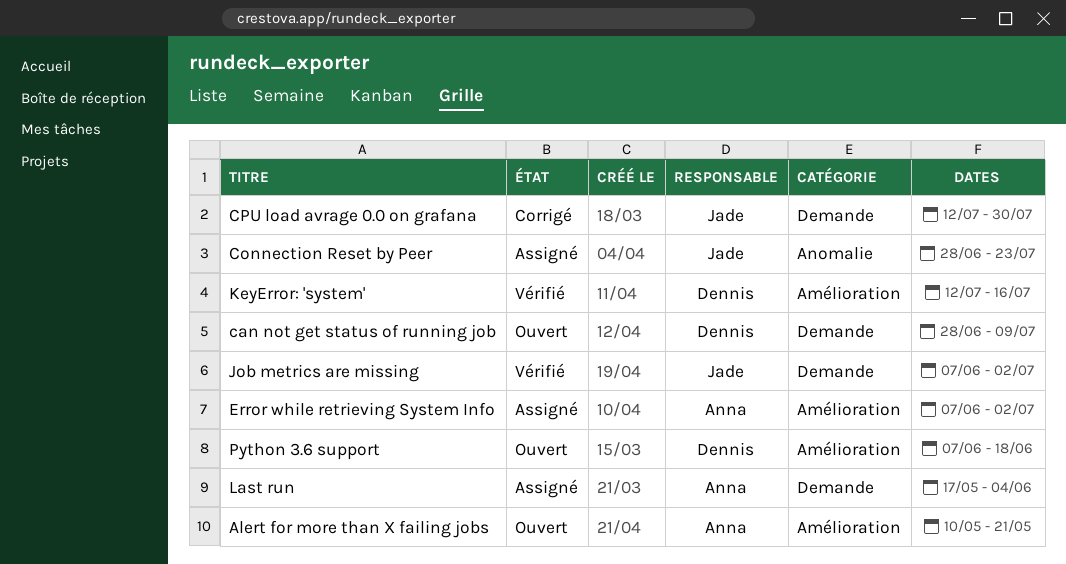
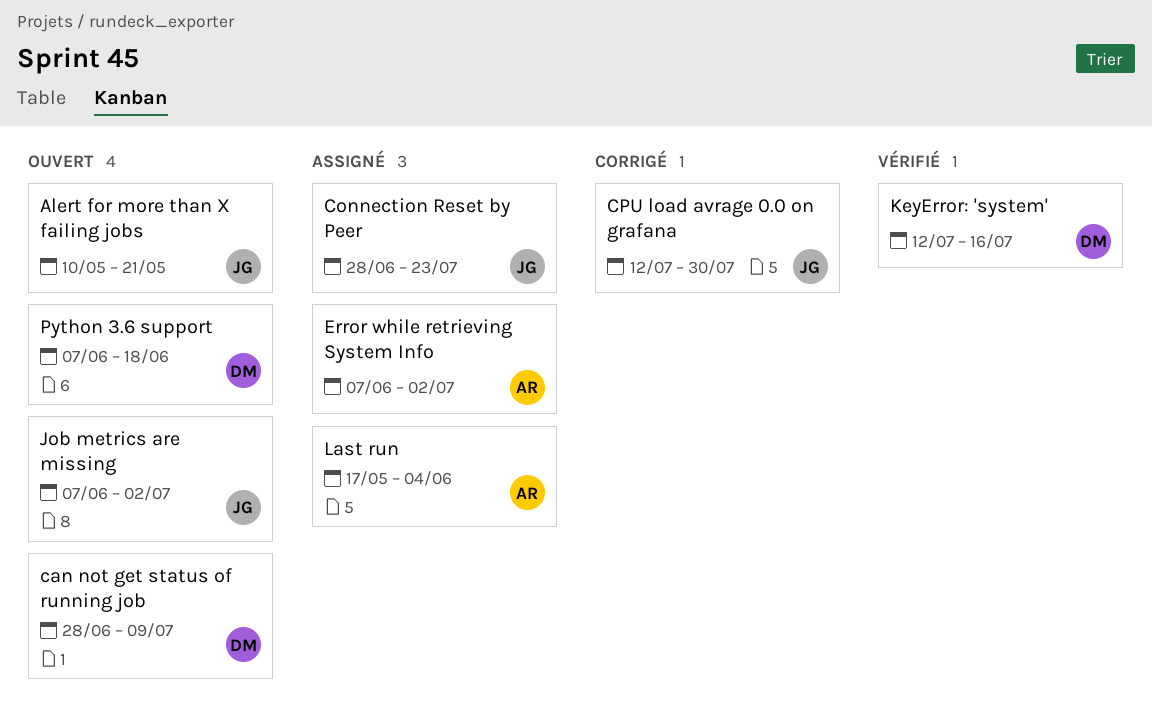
Alert for more than X failing jobs, owner: Anna -> Jade
Job metrics are missing, status: Vérifié -> Ouvert

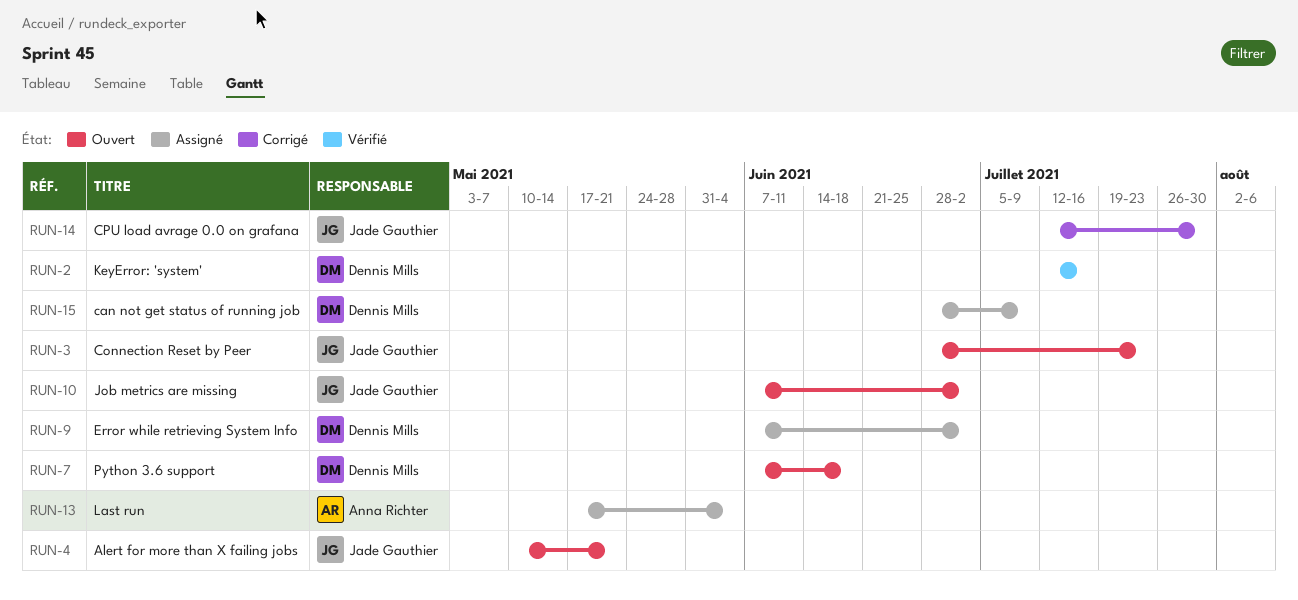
can not get status of running job, status: Ouvert -> Assigné
Connection Reset by Peer, status: Assigné -> Ouvert
Error while retrieving System Info, owner: Anna Richter -> Dennis Mills

